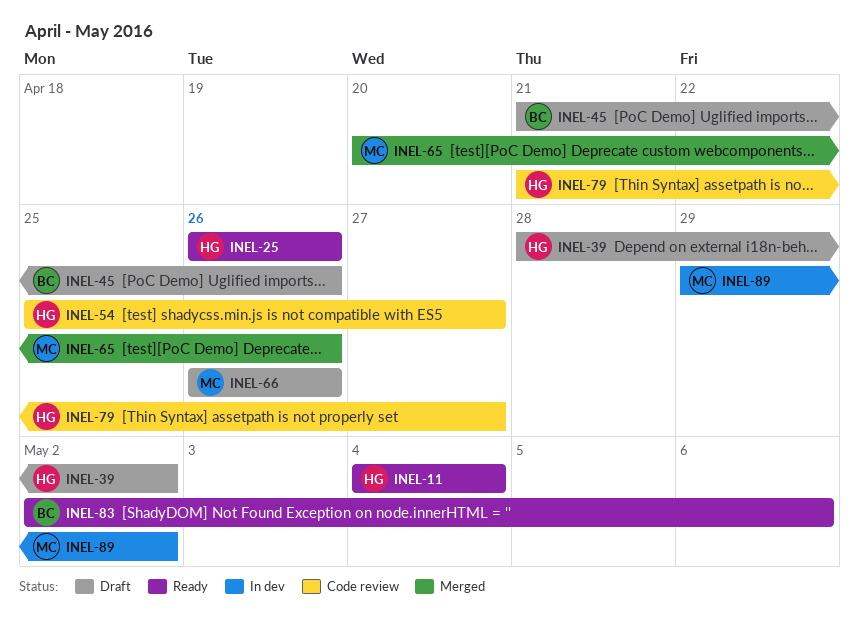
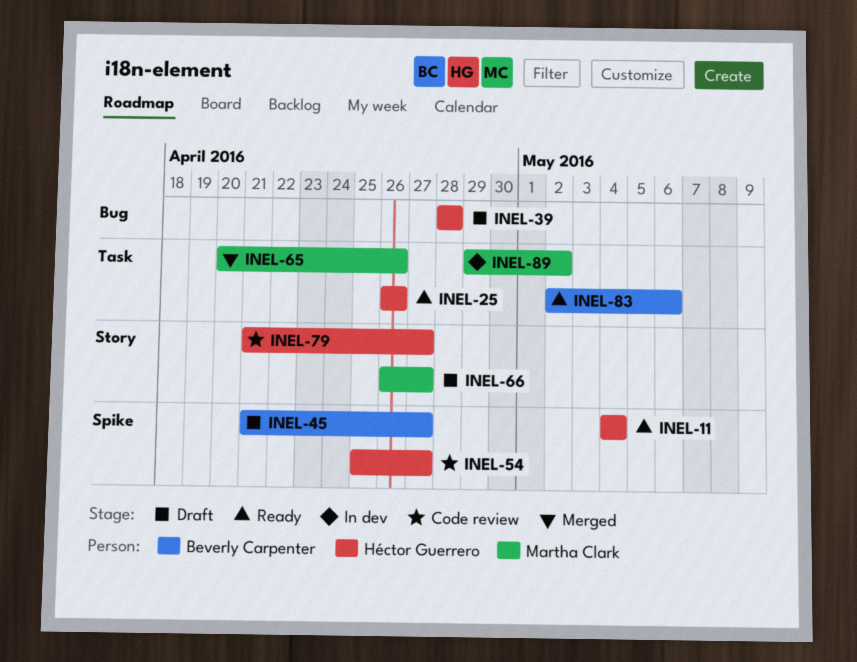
INEL-39, due: May 2 -> Apr 28
INEL-45, due: Apr 26 -> Apr 27
INEL-66, due: Apr 26 -> Apr 27

